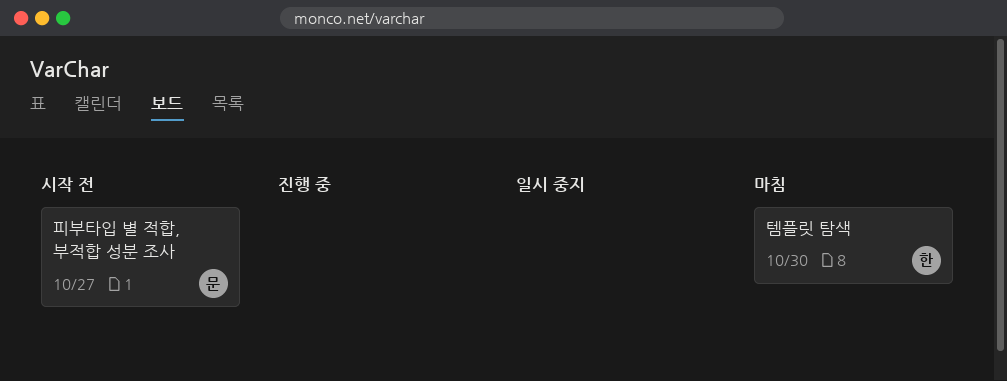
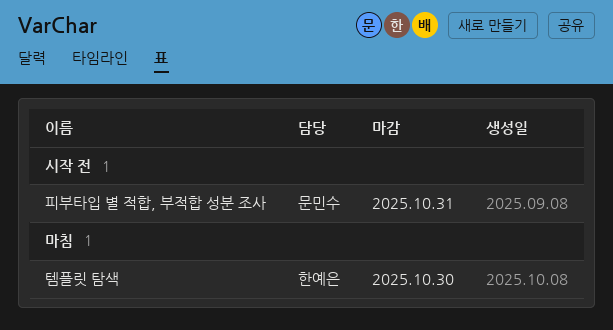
피부타입 별 적합, 부적합 성분 조사, due: Oct 27 -> Oct 31

